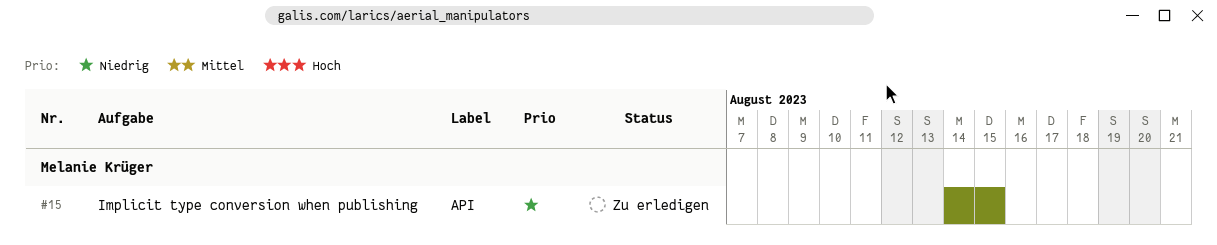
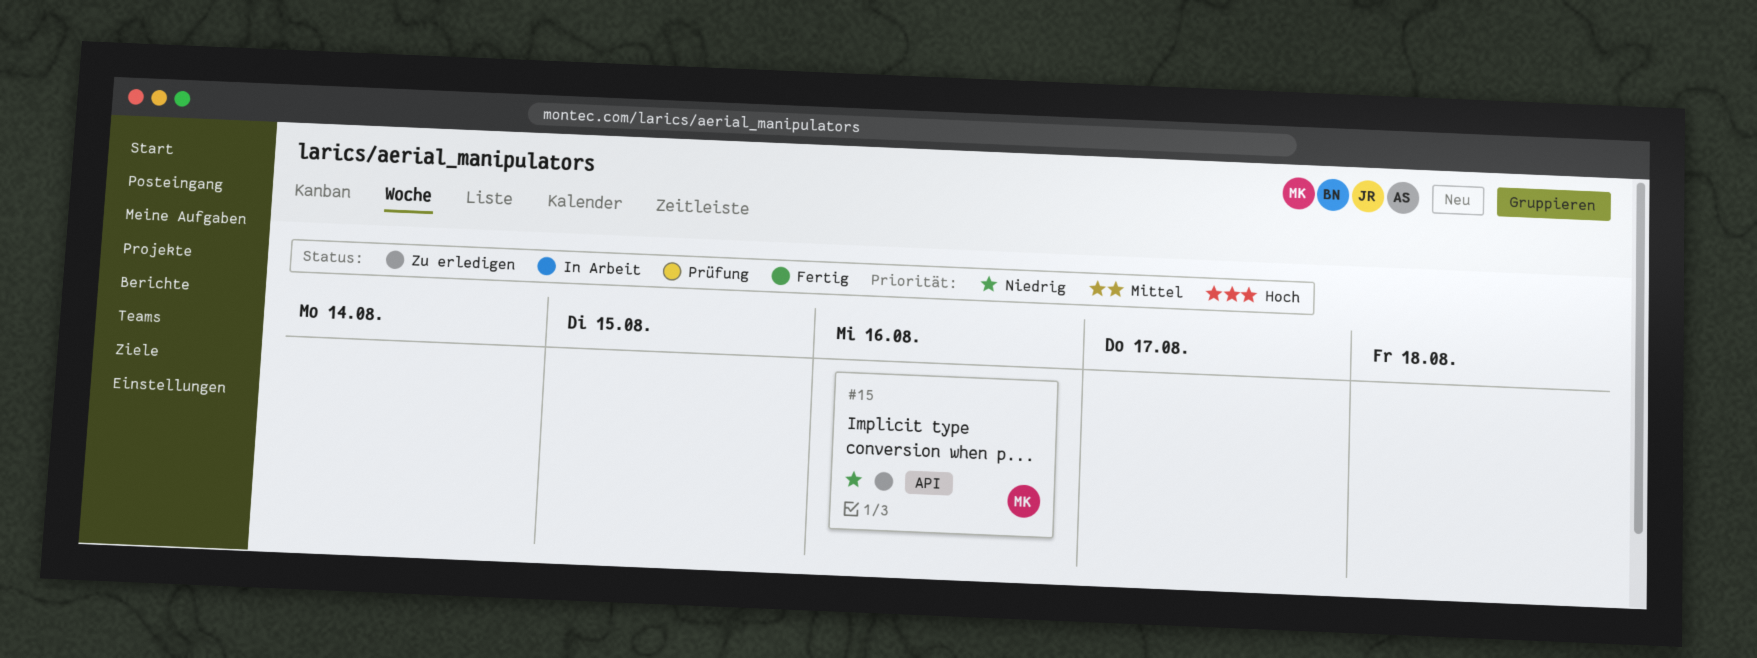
#15, due: Aug 15 -> Aug 16

